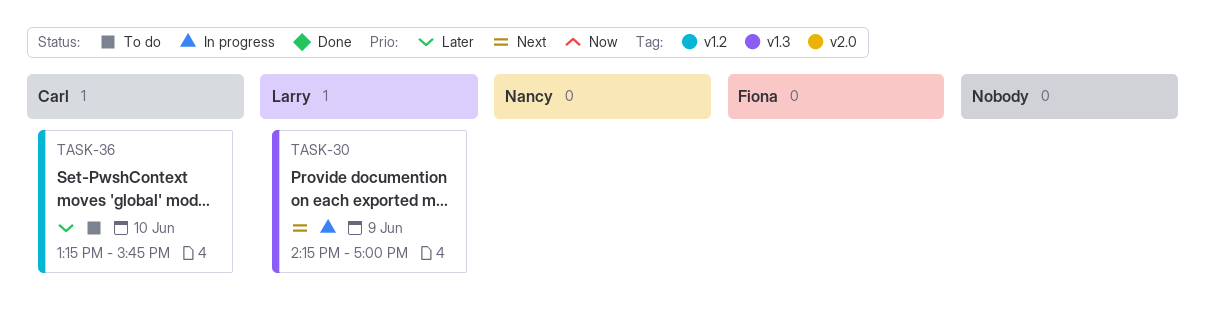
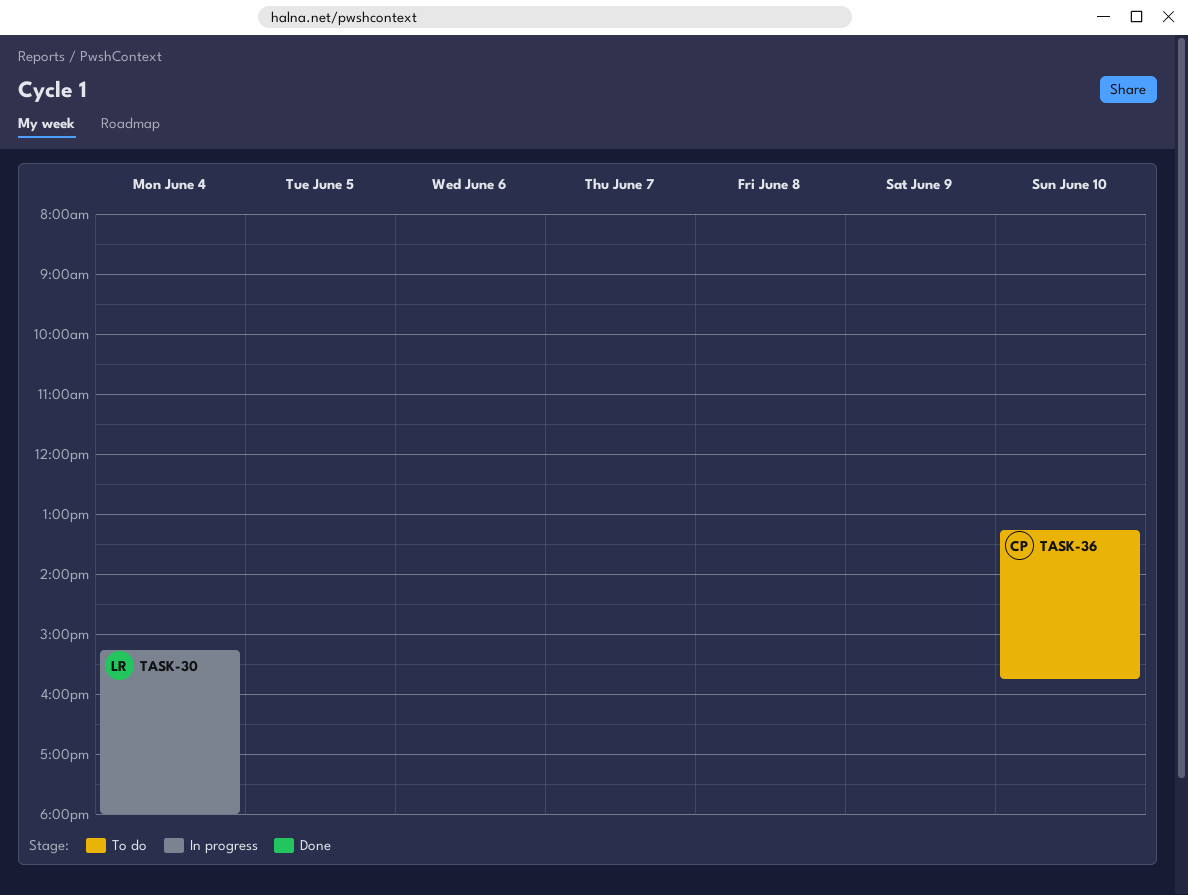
TASK-30, day: Jun 9 -> Jun 4
TASK-30, begins: 14:15 -> 15:15
TASK-30, ends: 17:00 -> 18:00

